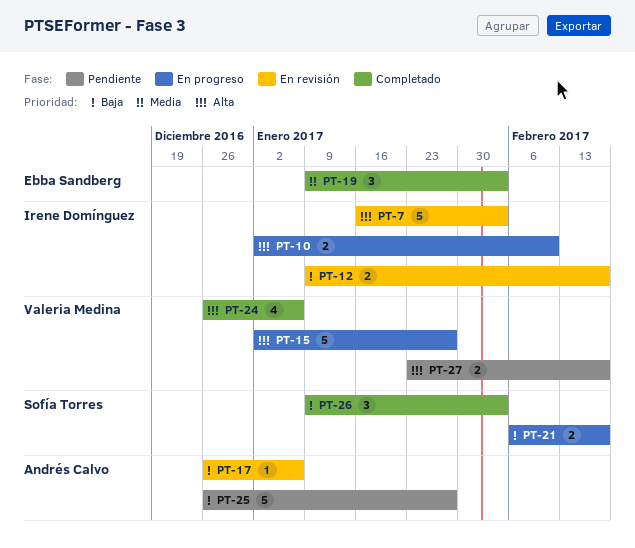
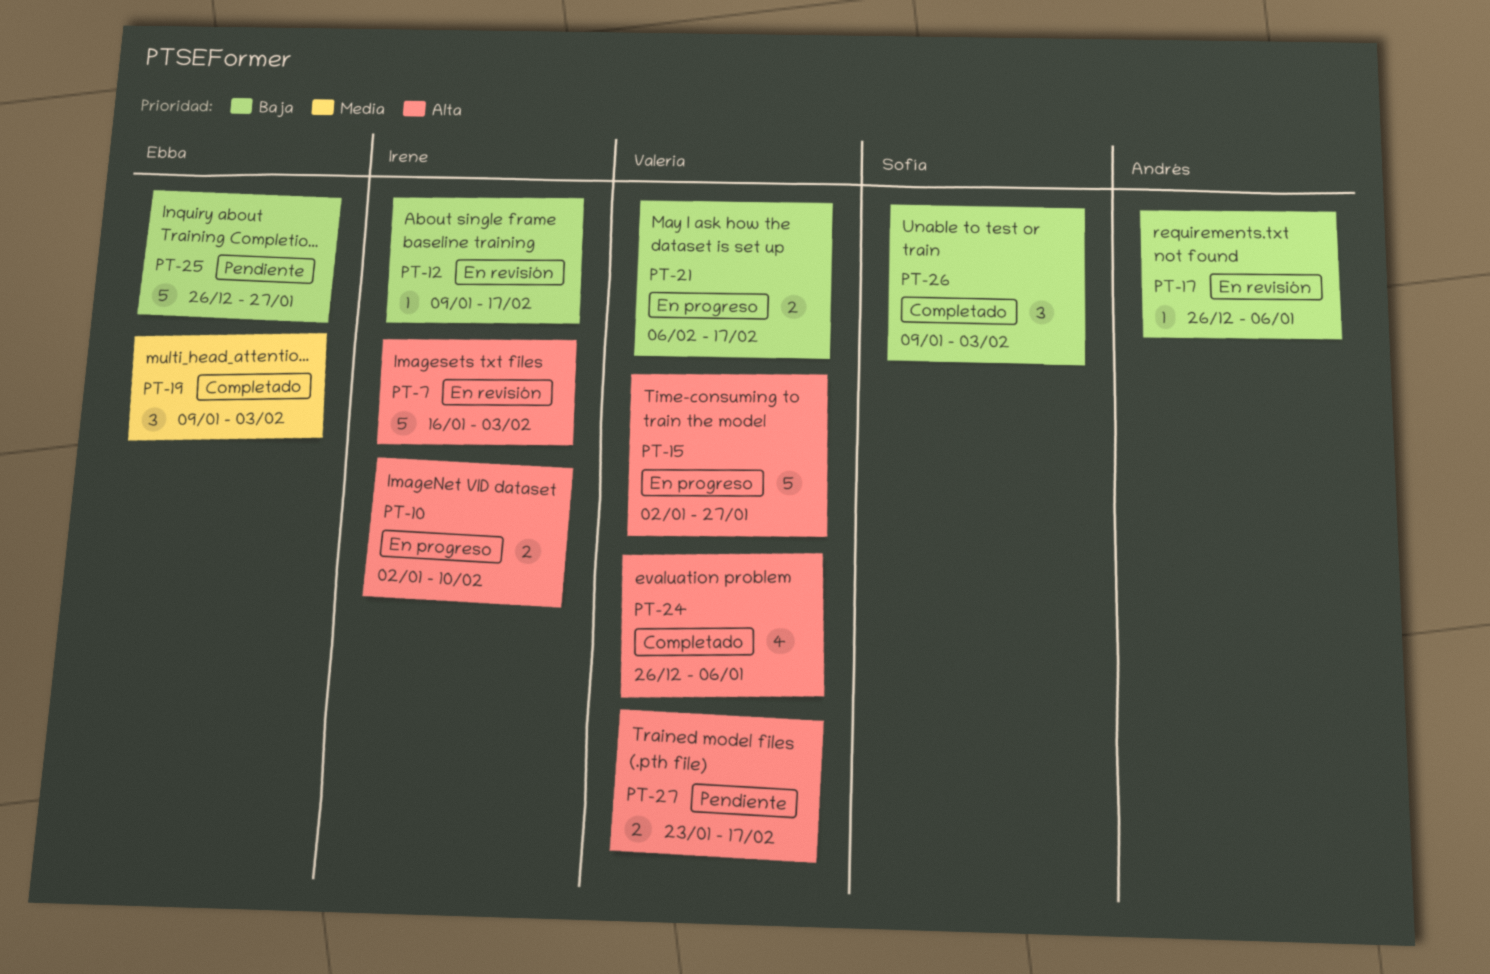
PT-12, estimate: 2 -> 1
PT-21, owner: Sofía Torres -> Valeria Medina
PT-25, owner: Andrés Calvo -> Ebba Sandberg

